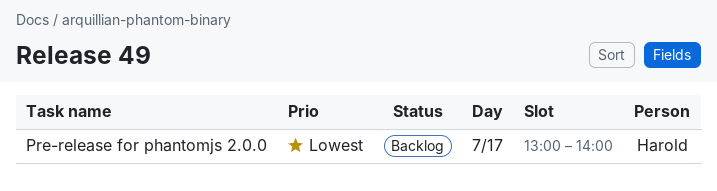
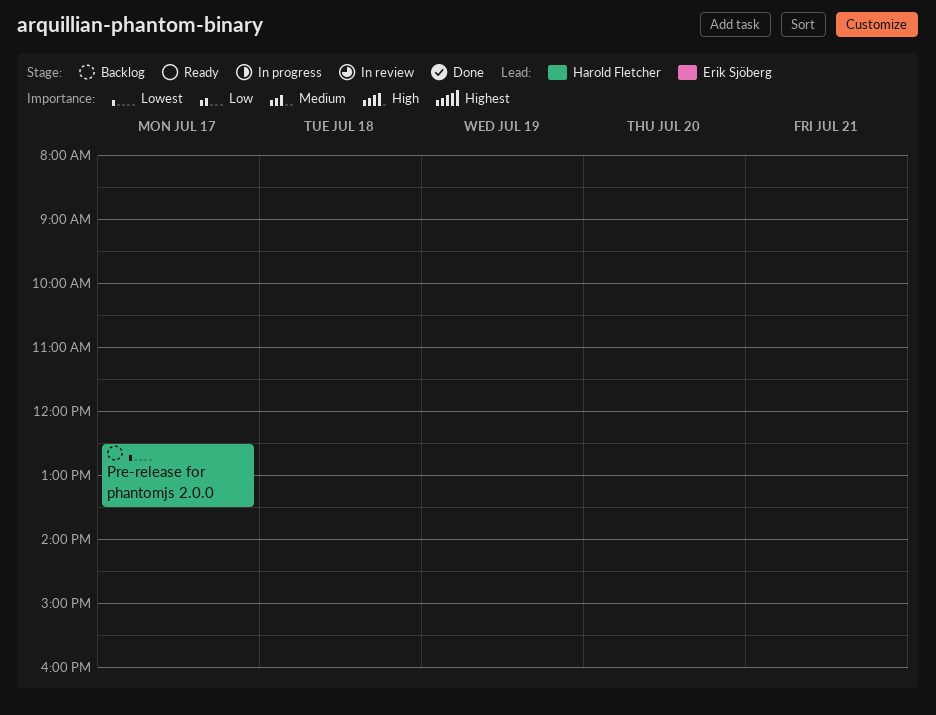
Pre-release for phantomjs 2.0.0, begins: 13:00 -> 12:30
Pre-release for phantomjs 2.0.0, ends: 14:00 -> 13:30

